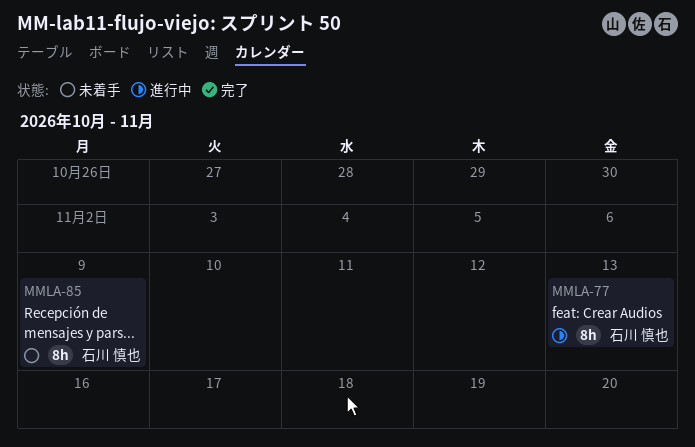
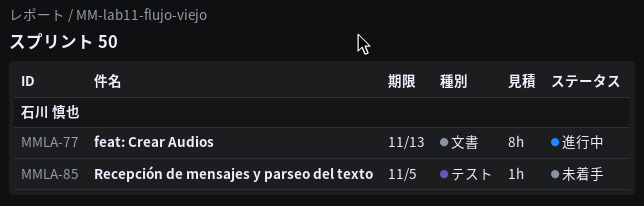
MMLA-85, estimate: 8h -> 1h
MMLA-85, due: Nov 9 -> Nov 5

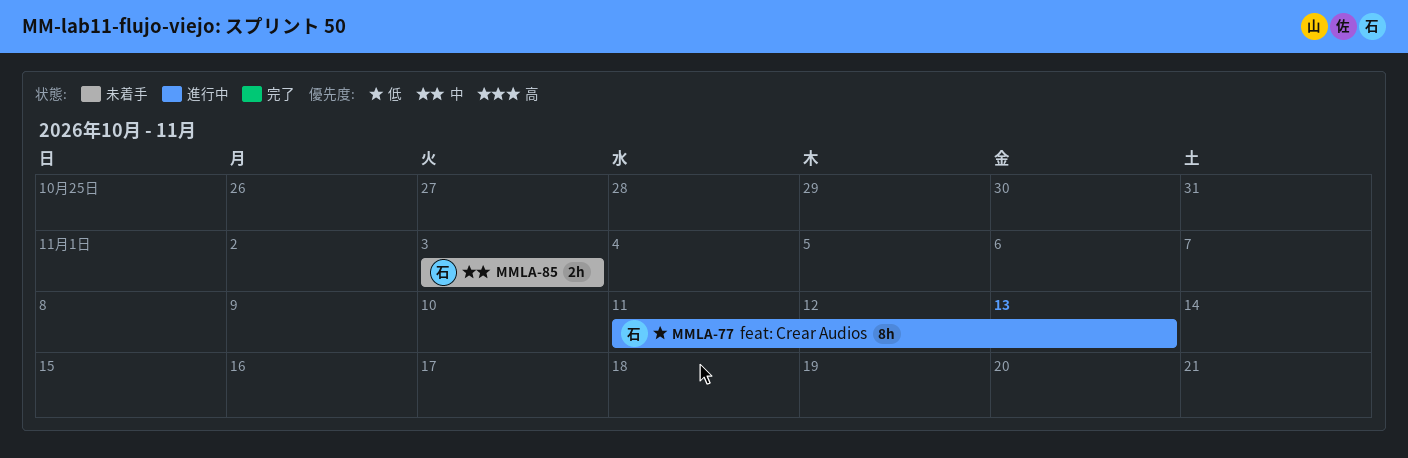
MMLA-85, estimate: 1h -> 2h
MMLA-85, due: Nov 5 -> Nov 3

